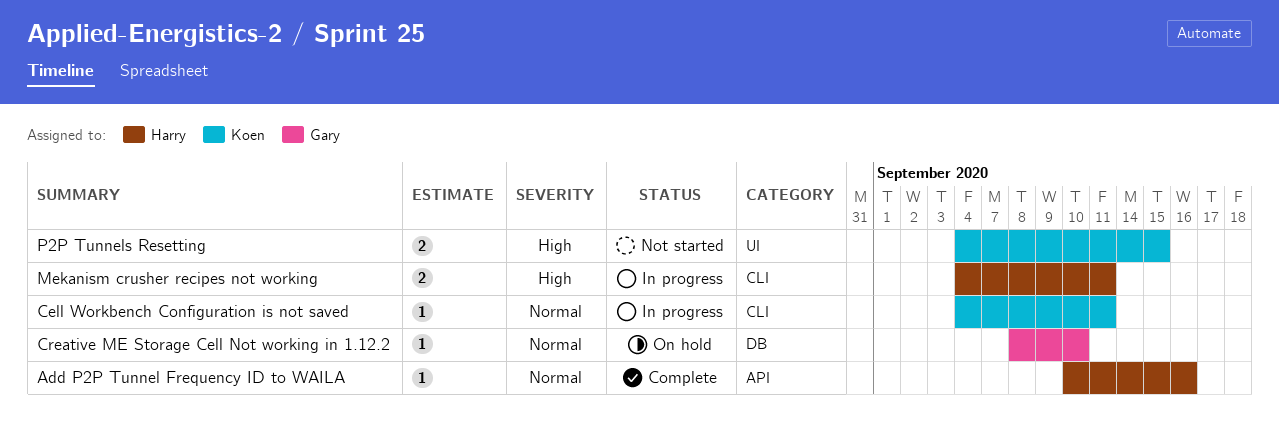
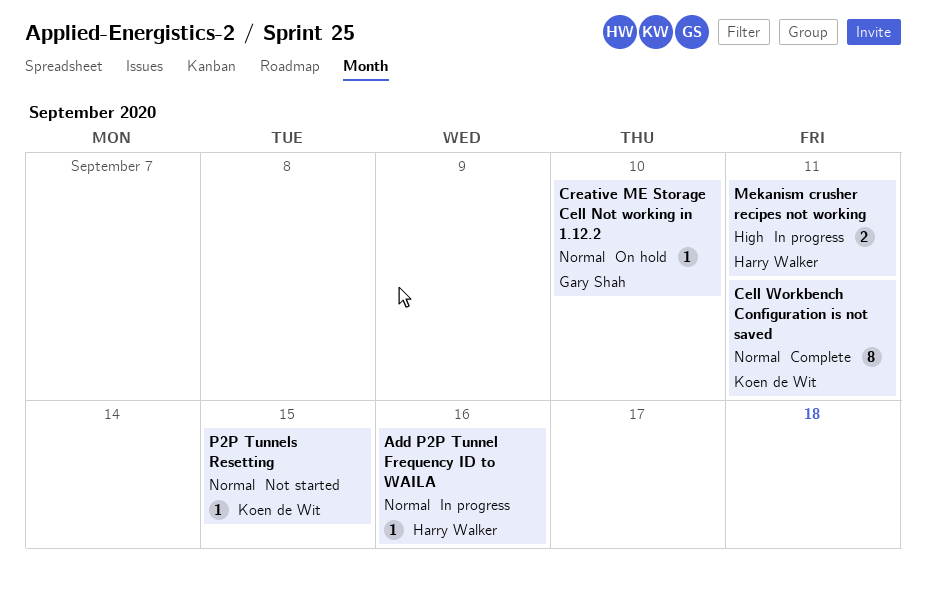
Add P2P Tunnel Frequency ID to WAILA, status: Complete -> In progress
Cell Workbench Configuration is not saved, status: In progress -> Complete
Cell Workbench Configuration is not saved, estimate: 1 -> 8
P2P Tunnels Resetting, priority: High -> Normal
P2P Tunnels Resetting, estimate: 2 -> 1

